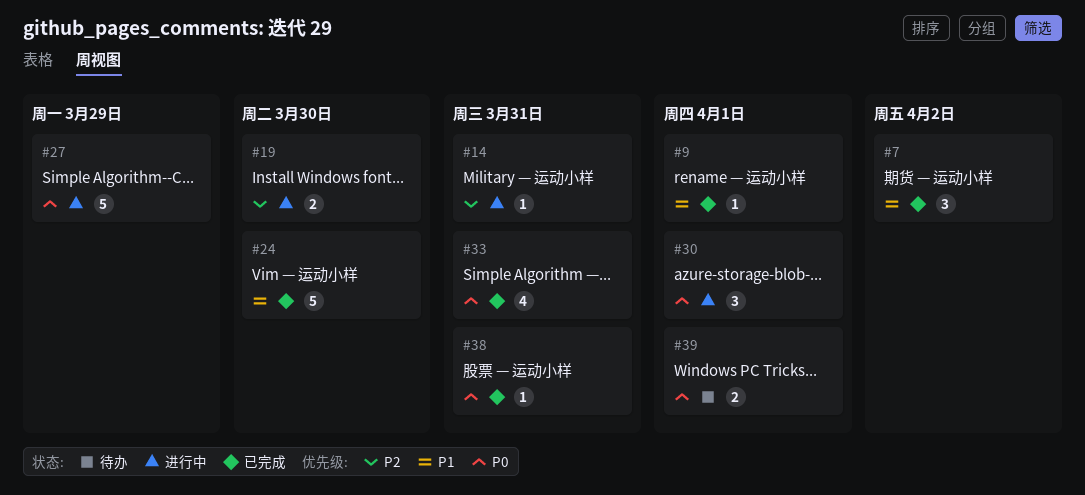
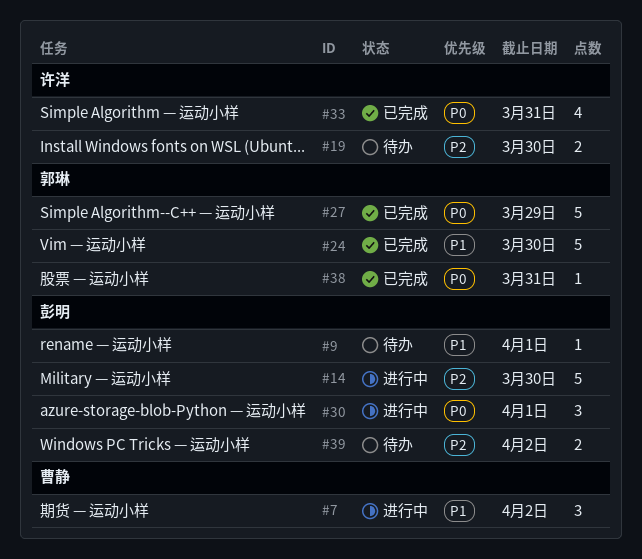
#7, status: 已完成 -> 进行中
#9, status: 已完成 -> 待办
#14, estimate: 1 -> 5
#14, due: Mar 31 -> Mar 30
#19, status: 进行中 -> 待办
#27, status: 进行中 -> 已完成
#39, priority: P0 -> P2
#39, due: Apr 1 -> Apr 2

